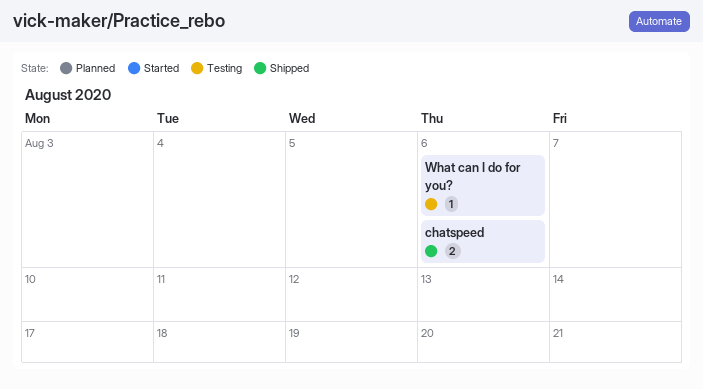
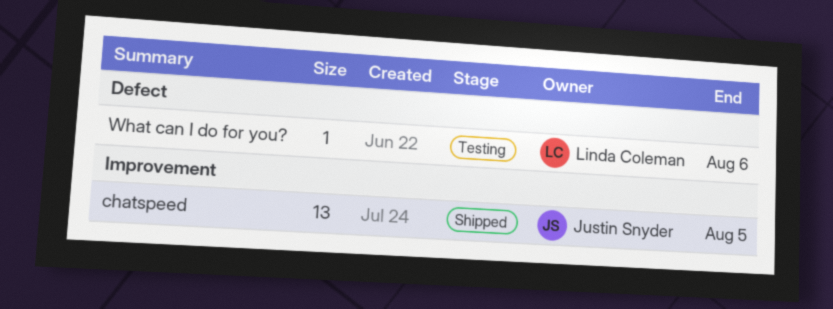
chatspeed, estimate: 2 -> 13
chatspeed, due: Aug 6 -> Aug 5

